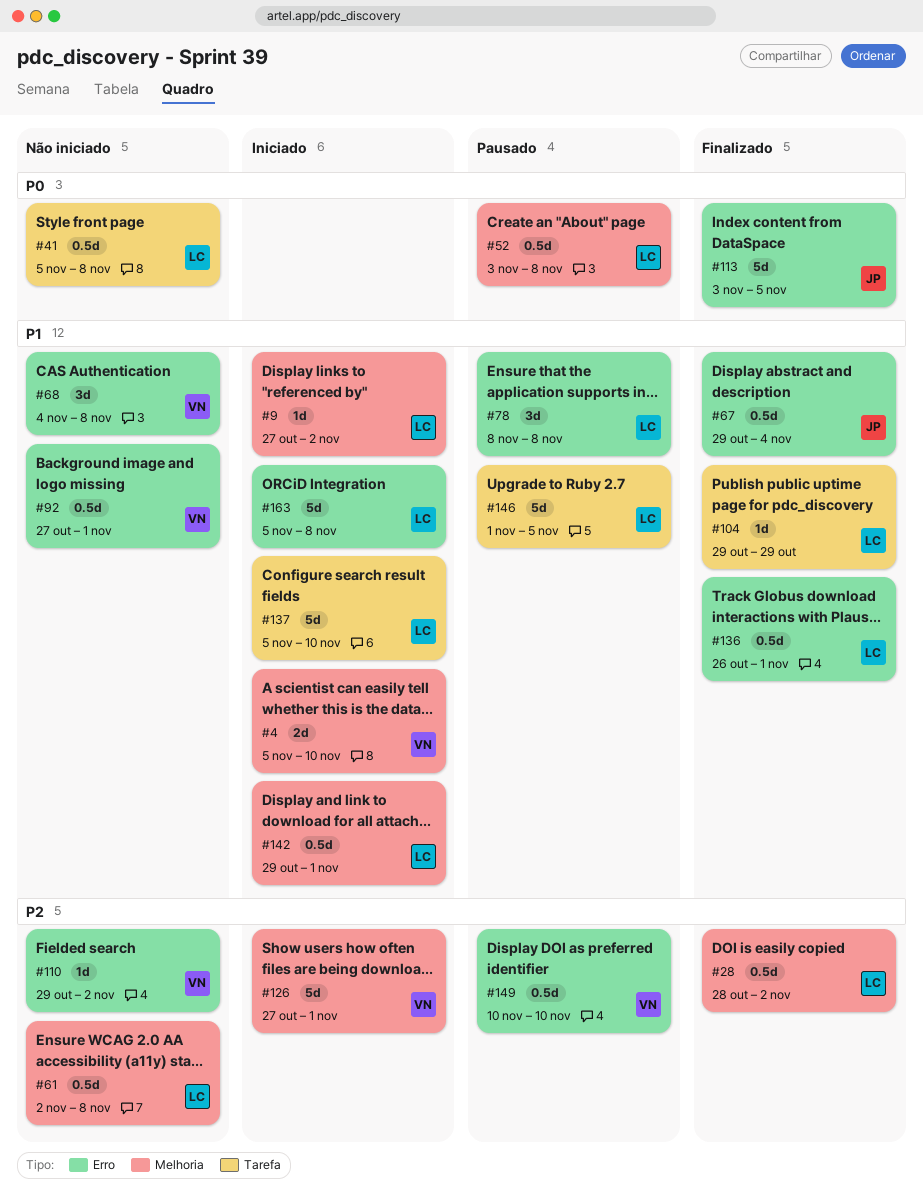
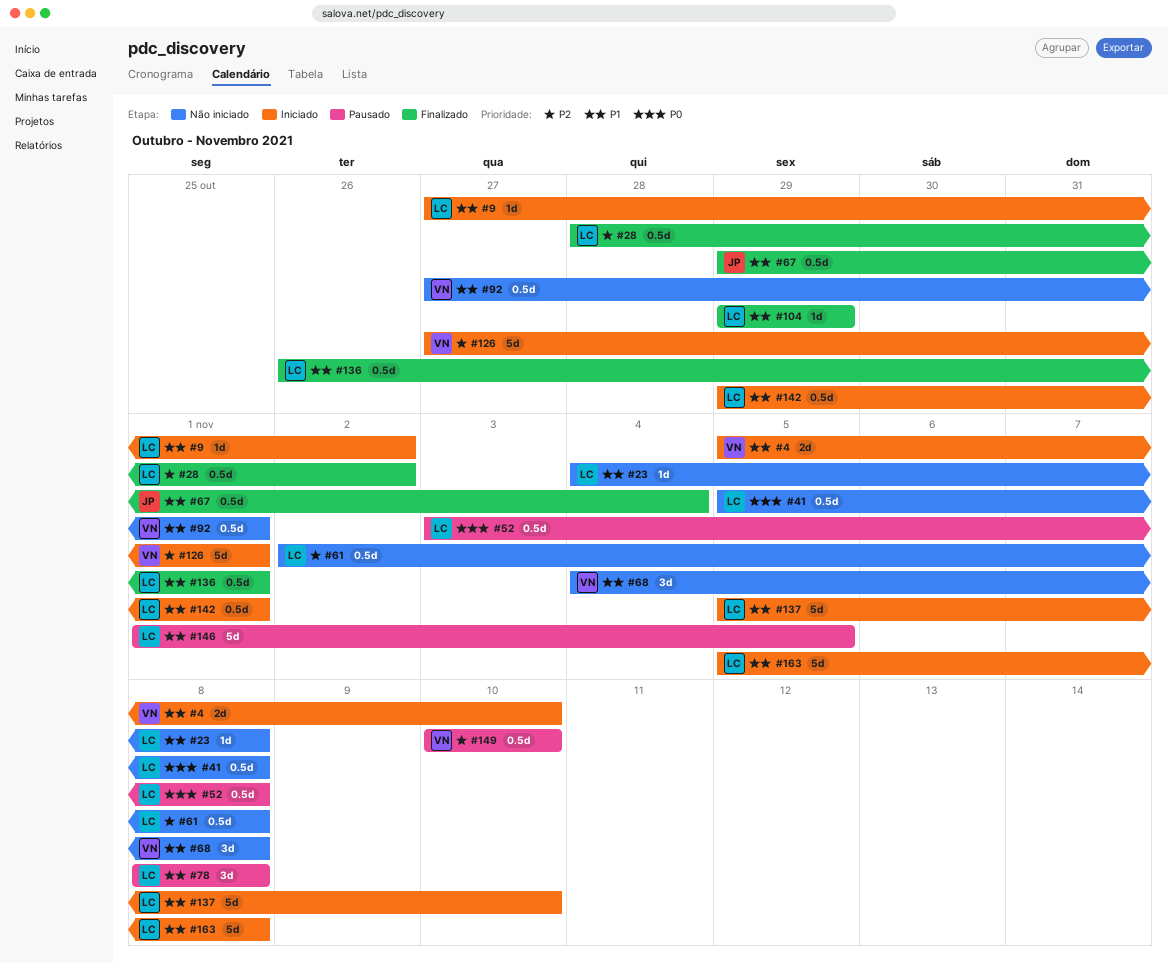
#23: none -> present
#110: present -> none
#113: present -> none

